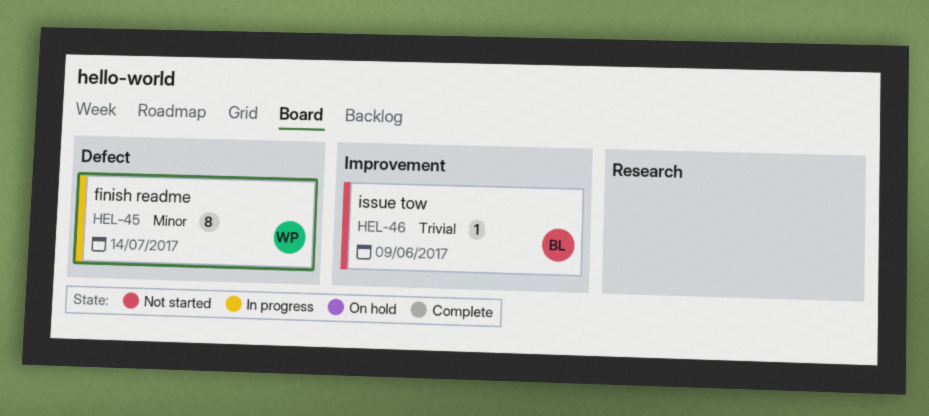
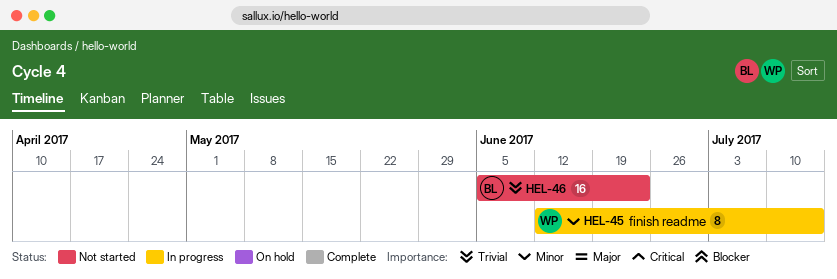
HEL-46, estimate: 1 -> 16
HEL-46, due: Jun 9 -> Jun 23

